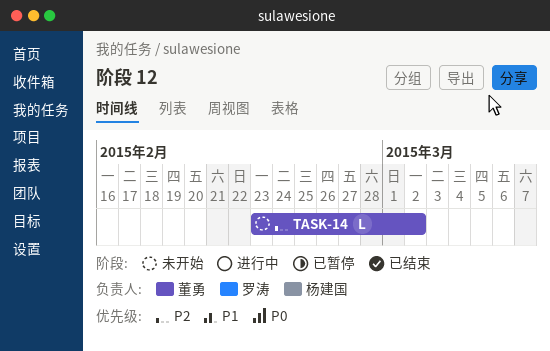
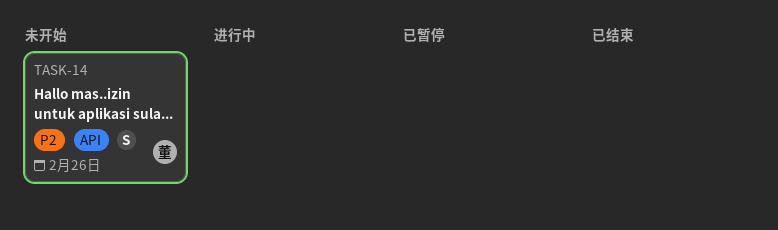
TASK-14, estimate: L -> S
TASK-14, due: Mar 2 -> Feb 26

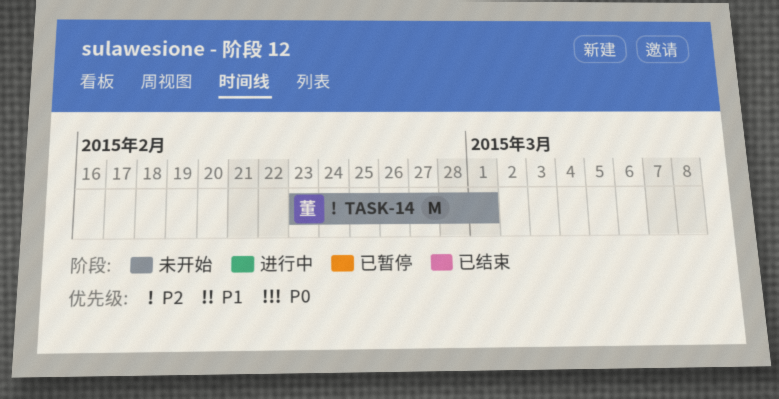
TASK-14, estimate: S -> M
TASK-14, due: Feb 26 -> Mar 1

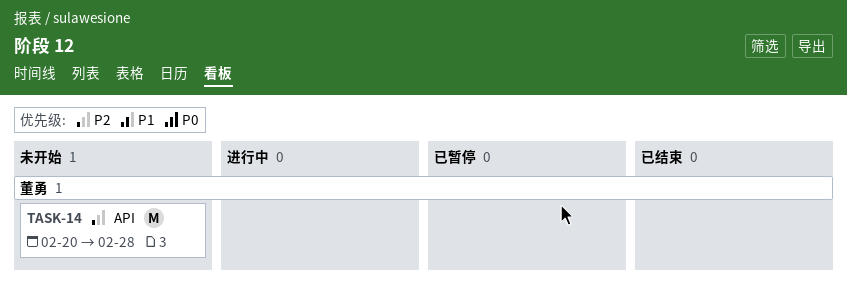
TASK-14, start: Feb 23 -> Feb 20
TASK-14, due: Mar 1 -> Feb 28

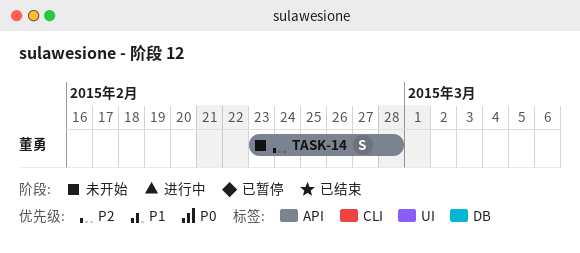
TASK-14, estimate: M -> S
TASK-14, start: Feb 20 -> Feb 23

